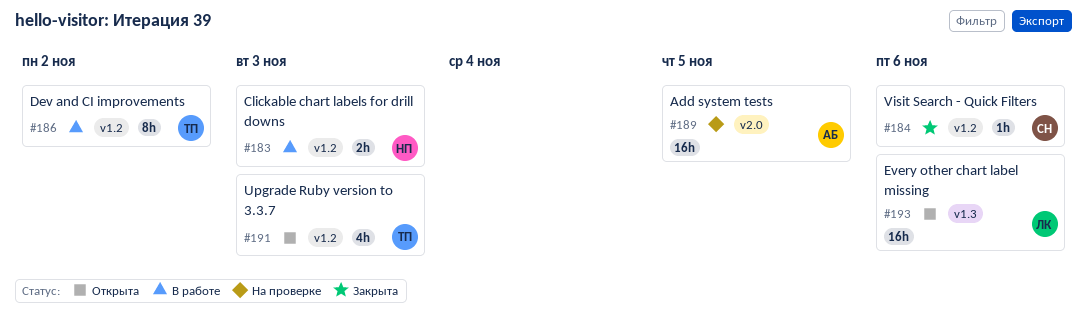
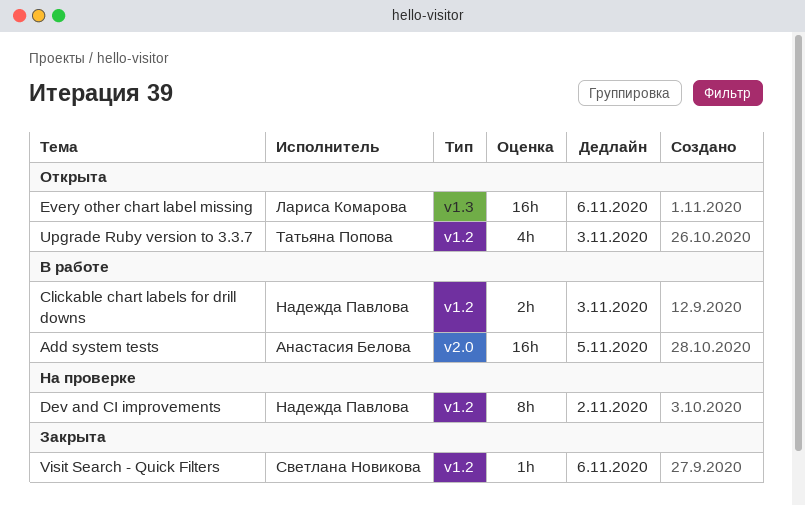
Add system tests, status: На проверке -> В работе
Dev and CI improvements, status: В работе -> На проверке
Dev and CI improvements, owner: Татьяна Попова -> Надежда Павлова

